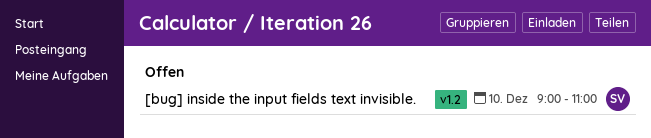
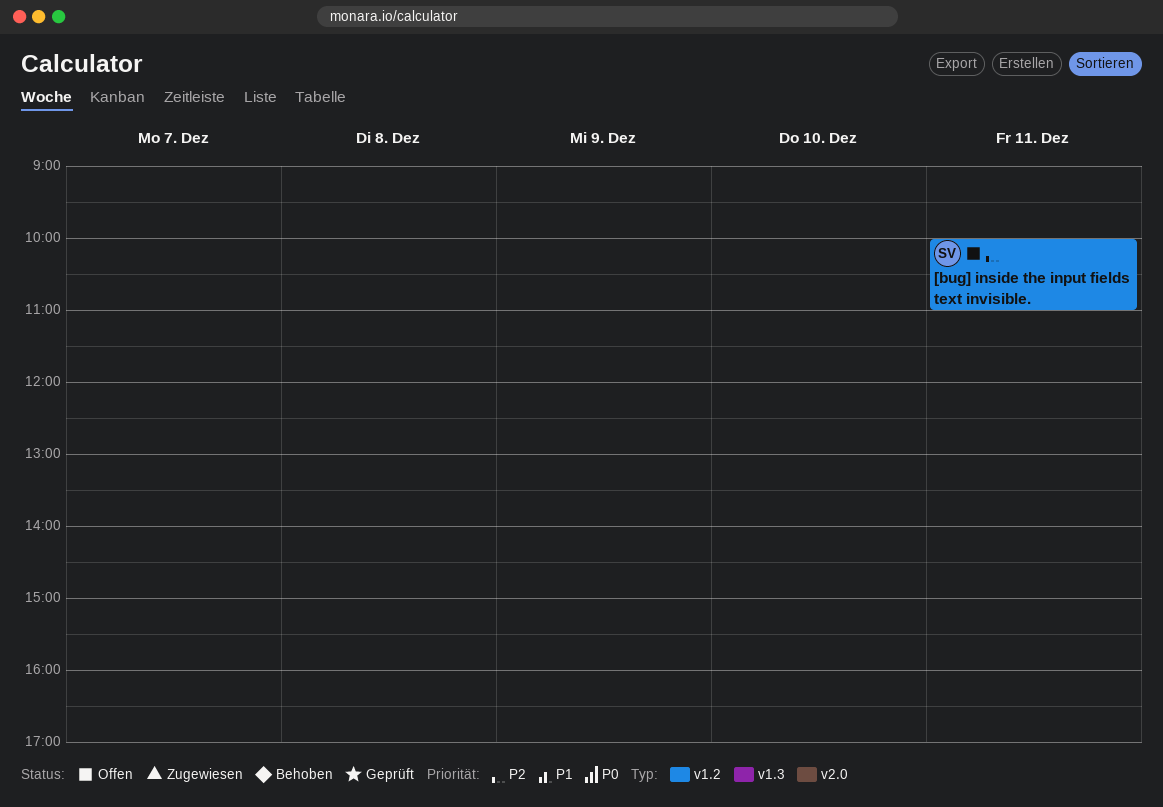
[bug] inside the input fields text invisible., day: Dec 10 -> Dec 11
[bug] inside the input fields text invisible., begins: 09:00 -> 10:00

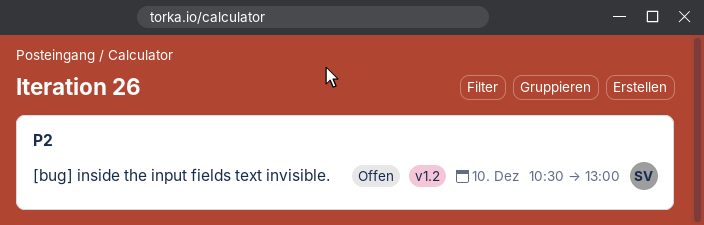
[bug] inside the input fields text invisible., day: Dec 11 -> Dec 10
[bug] inside the input fields text invisible., begins: 10:00 -> 10:30
[bug] inside the input fields text invisible., ends: 11:00 -> 13:00

